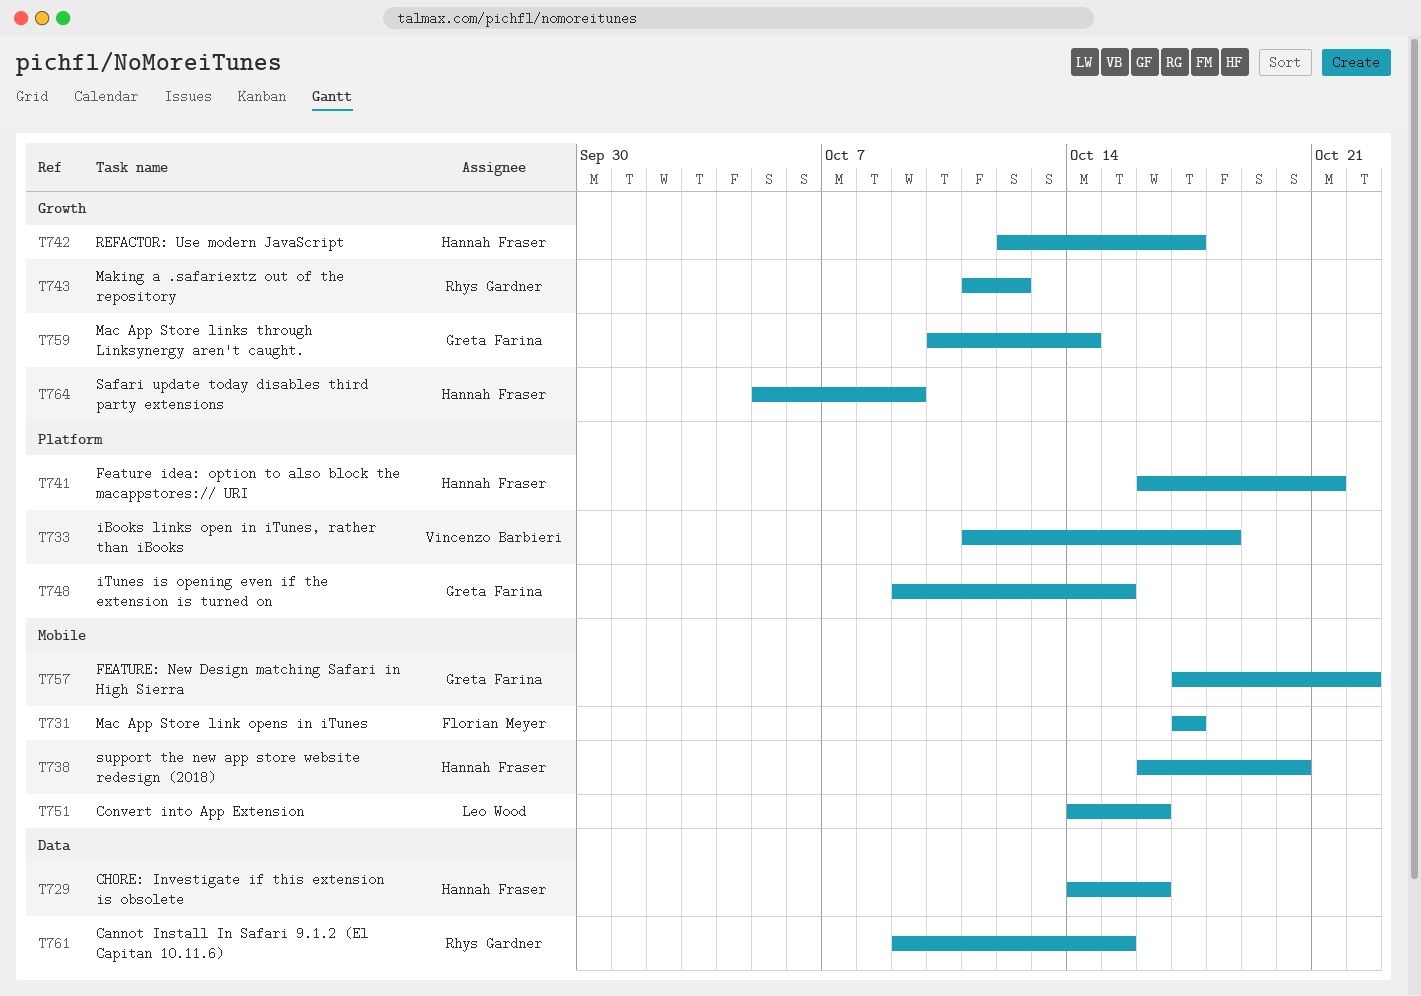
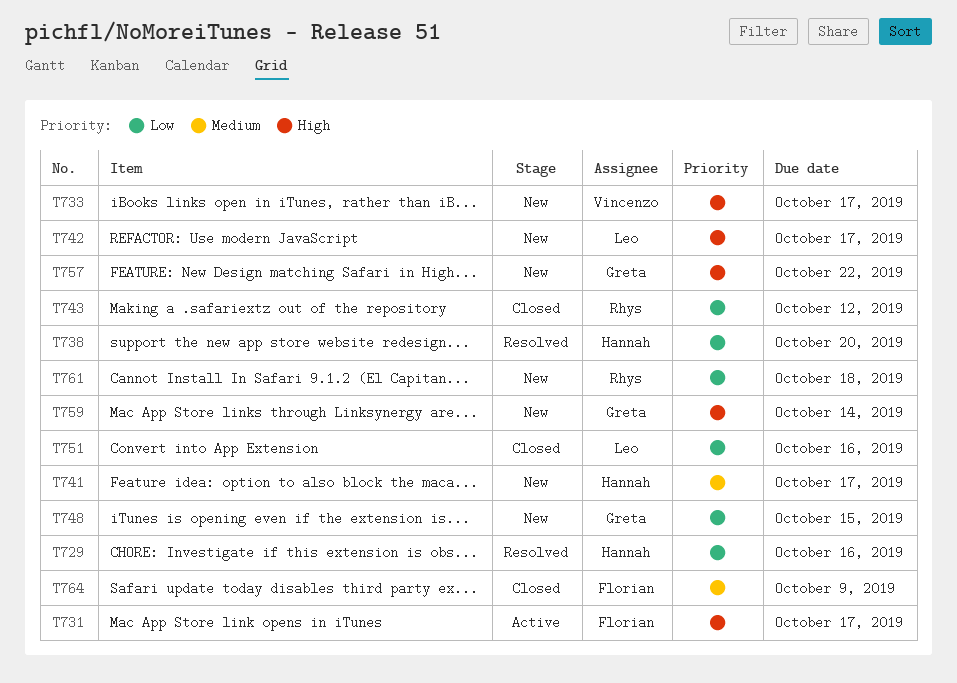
T733, due: Oct 18 -> Oct 17
T741, due: Oct 21 -> Oct 17
T742, owner: Hannah Fraser -> Leo Wood
T761, due: Oct 15 -> Oct 18
T764, owner: Hannah Fraser -> Florian Meyer

